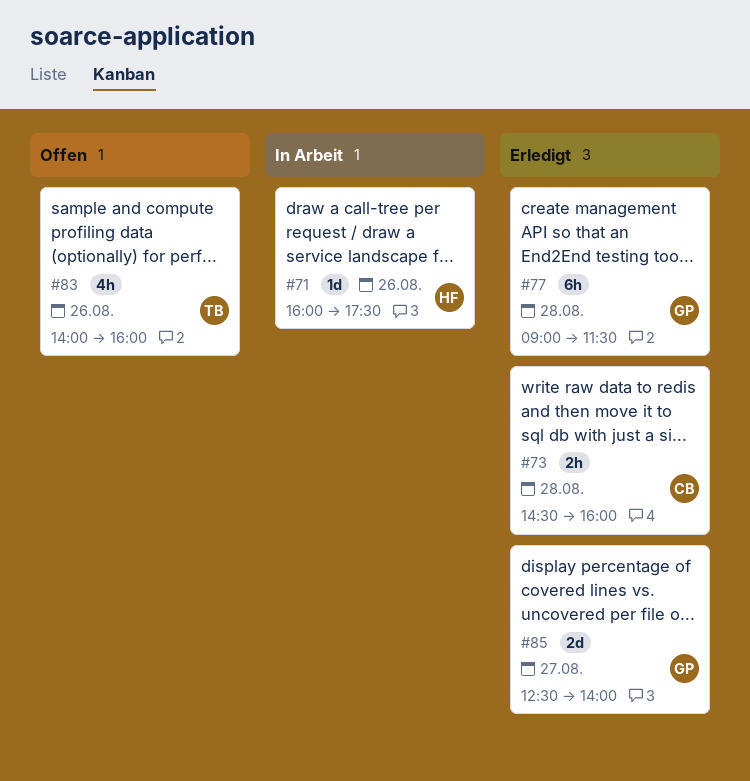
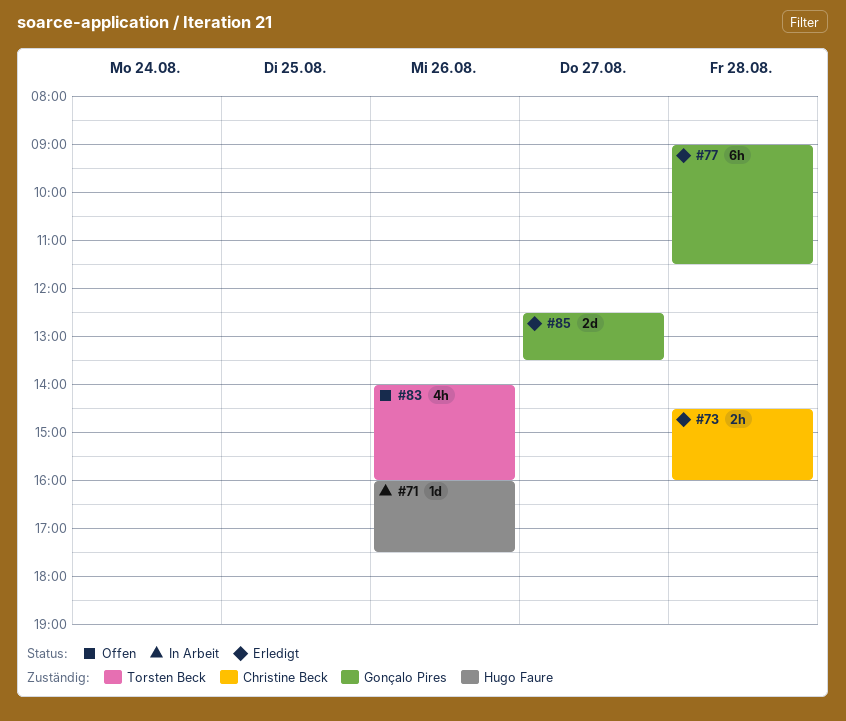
#85, ends: 14:00 -> 13:30

